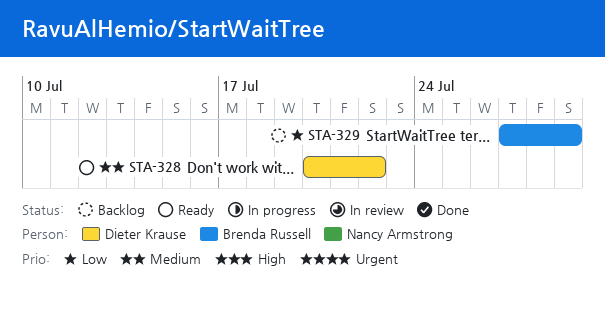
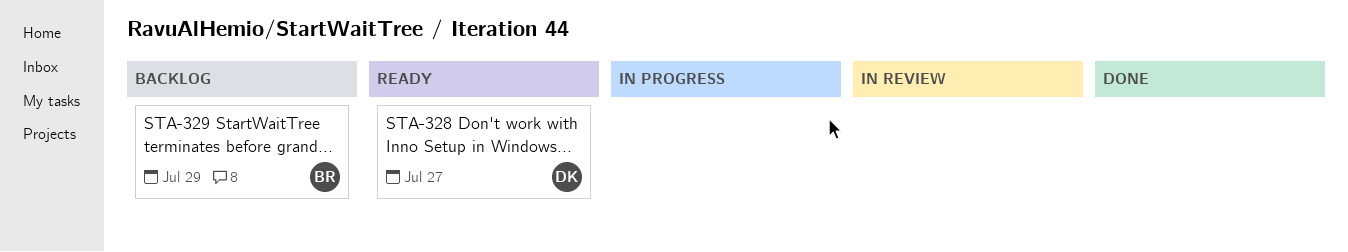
STA-328, due: Jul 22 -> Jul 27

